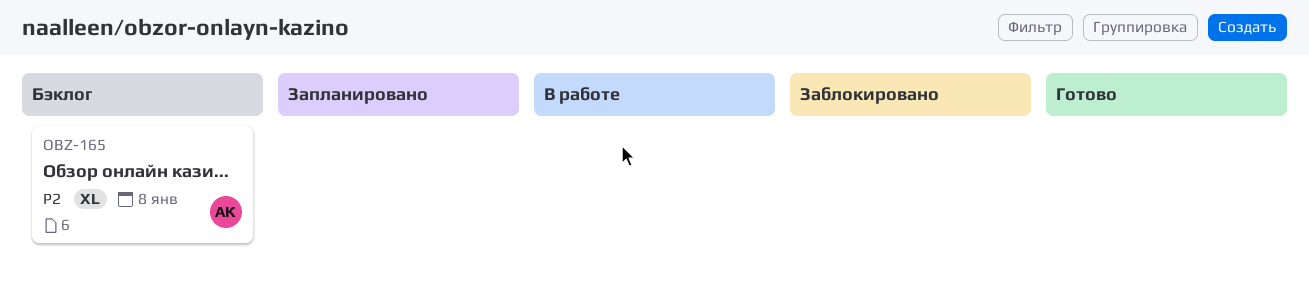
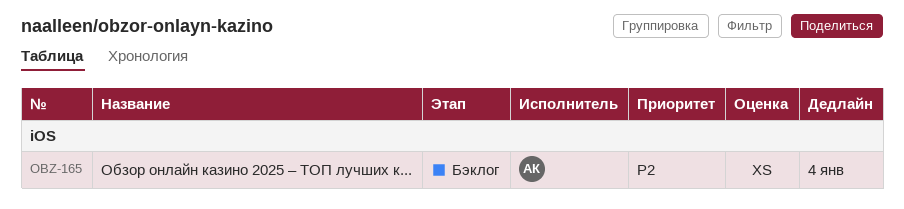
OBZ-165, estimate: XL -> XS
OBZ-165, due: Jan 8 -> Jan 4

